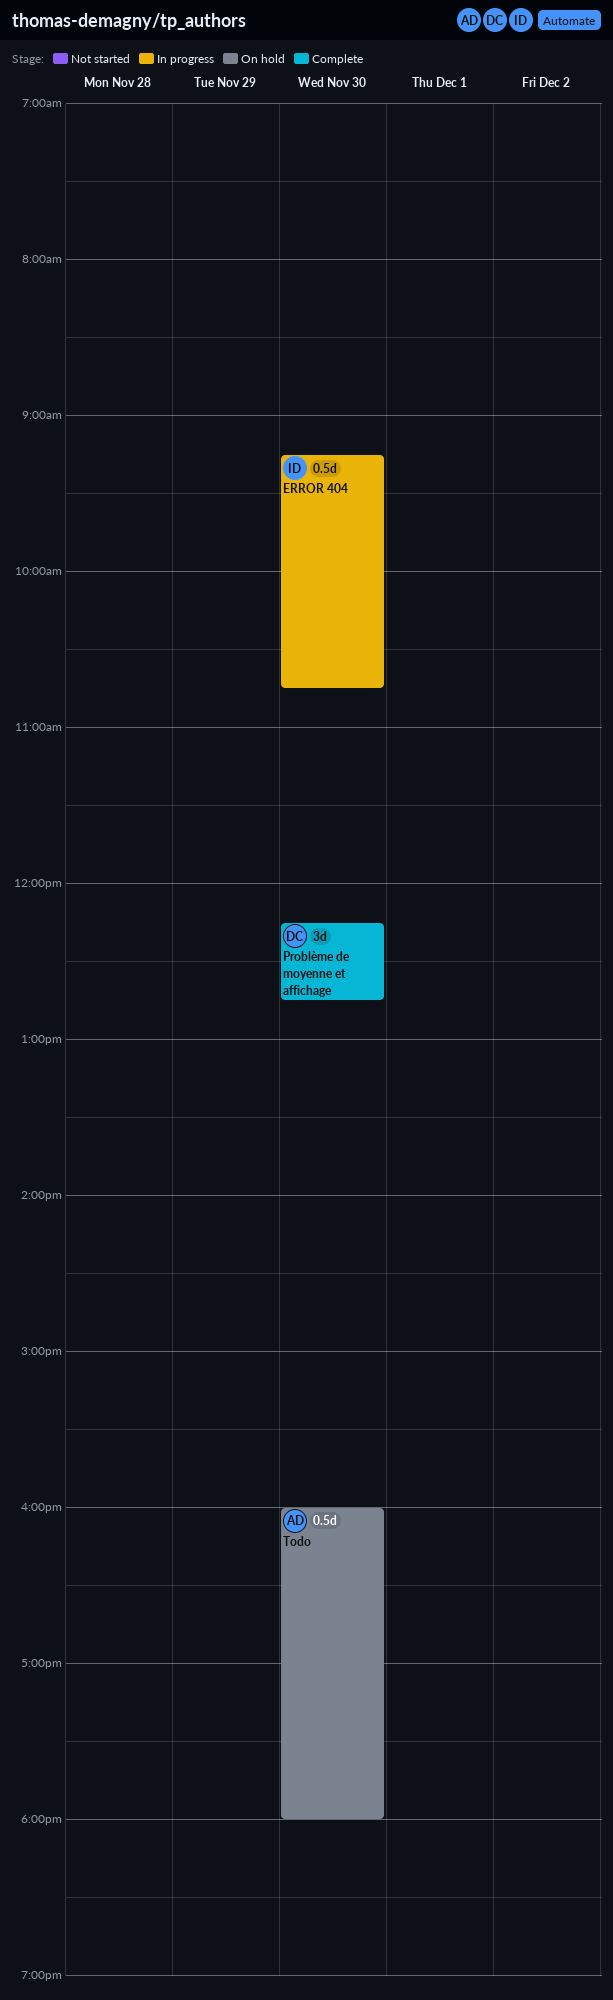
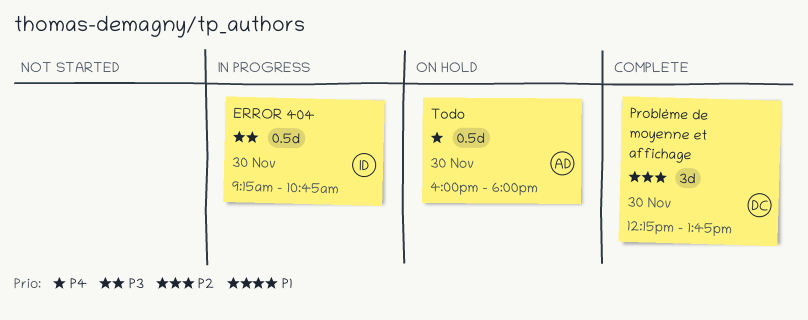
Problème de moyenne et affichage, ends: 12:45 -> 13:45

